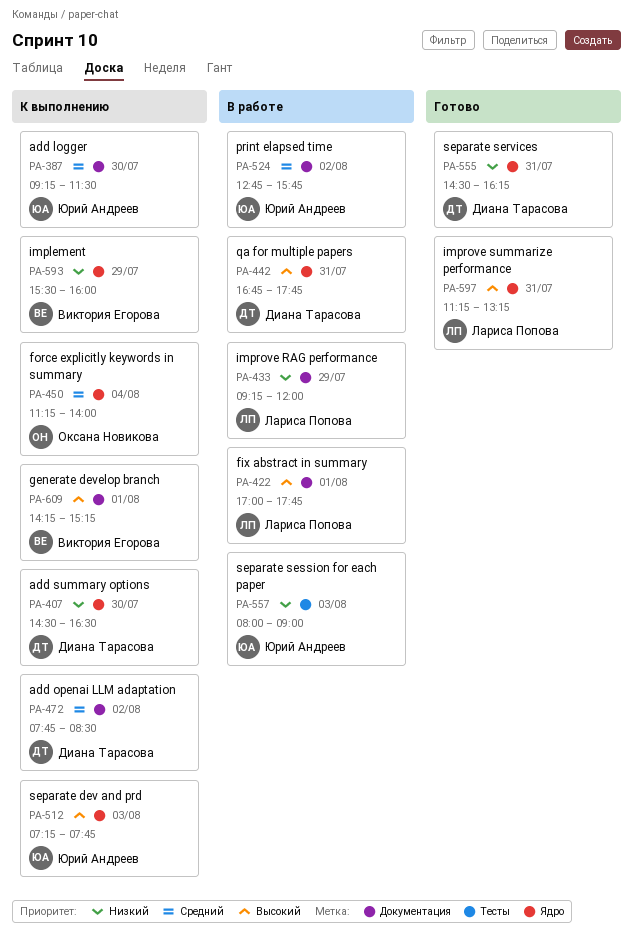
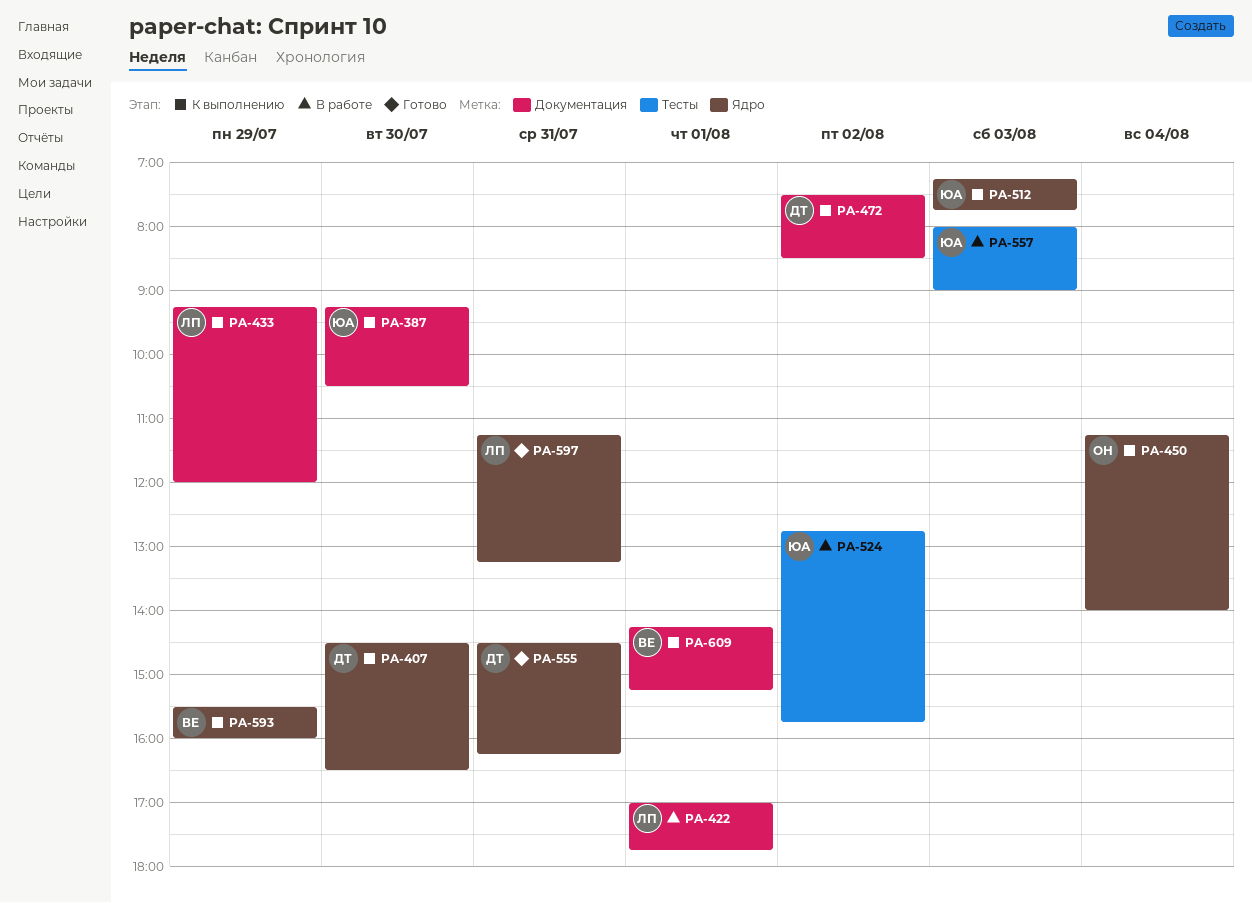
PA-387, ends: 11:30 -> 10:30
PA-433, status: В работе -> К выполнению
PA-442: present -> none
PA-472, begins: 07:45 -> 07:30
PA-524, label: Документация -> Тесты

